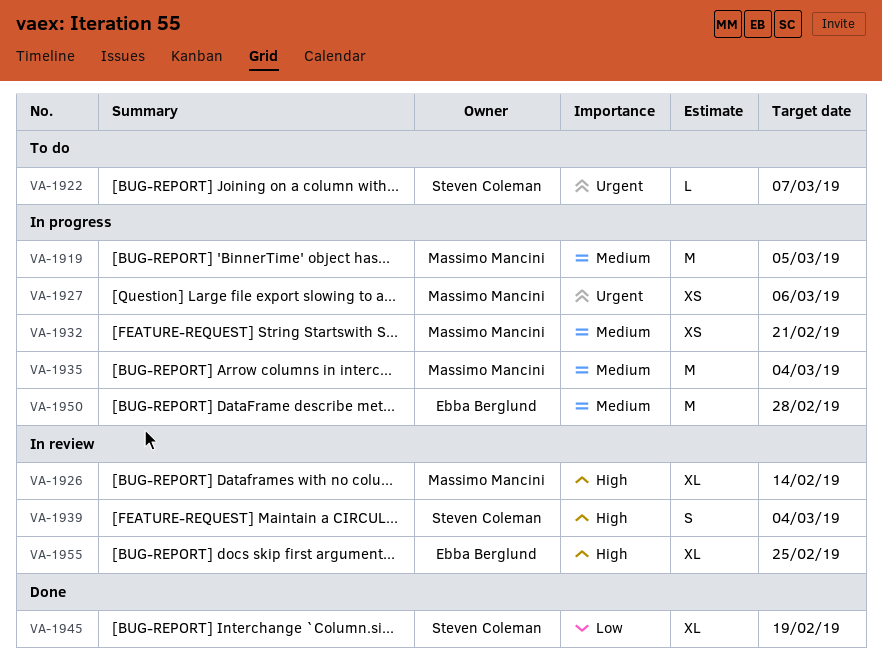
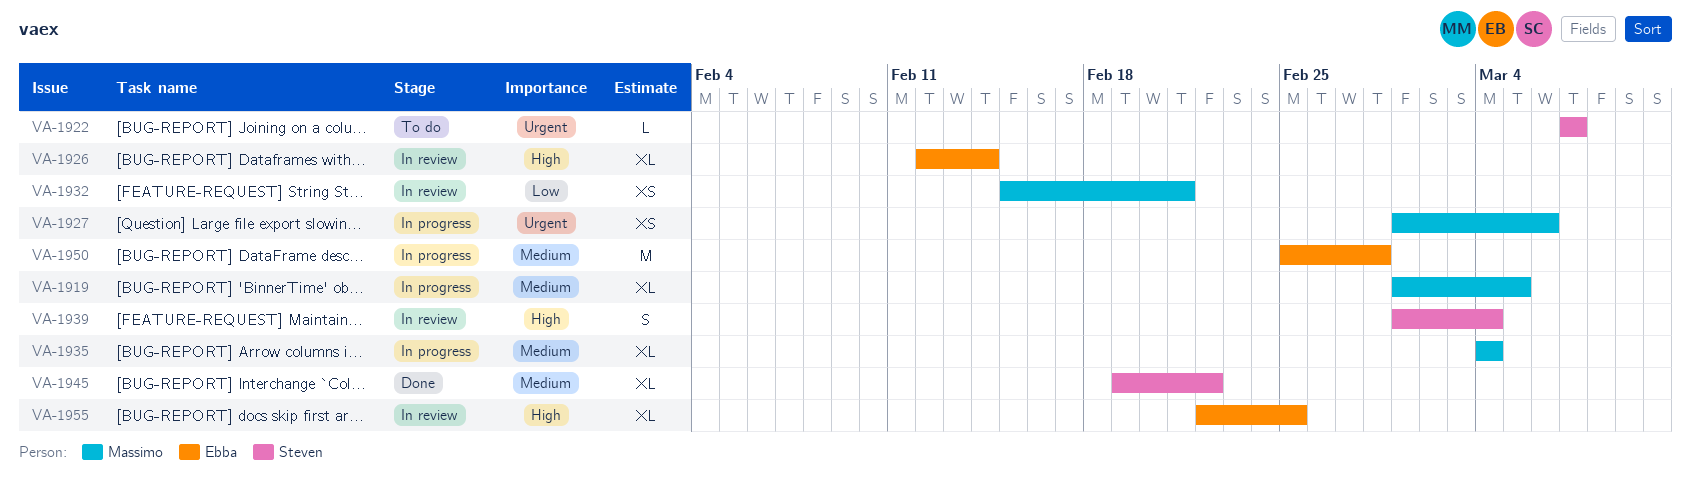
VA-1919, estimate: M -> XL
VA-1926, owner: Massimo Mancini -> Ebba Berglund
VA-1932, status: In progress -> In review
VA-1932, priority: Medium -> Low
VA-1935, estimate: M -> XL
VA-1945, priority: Low -> Medium
VA-1945, due: Feb 19 -> Feb 22

